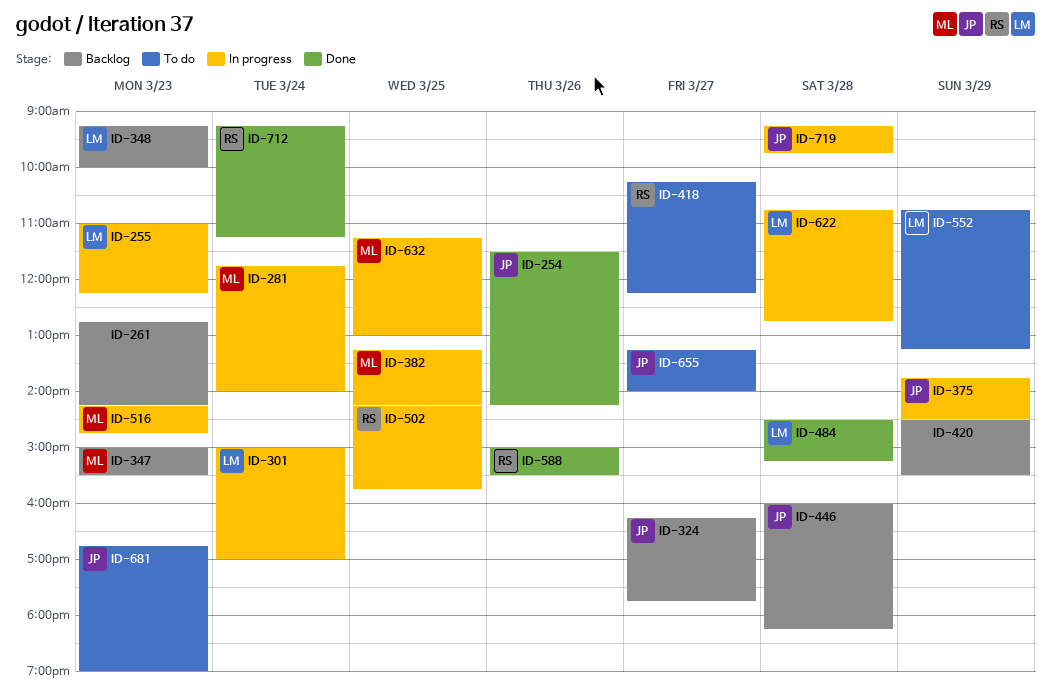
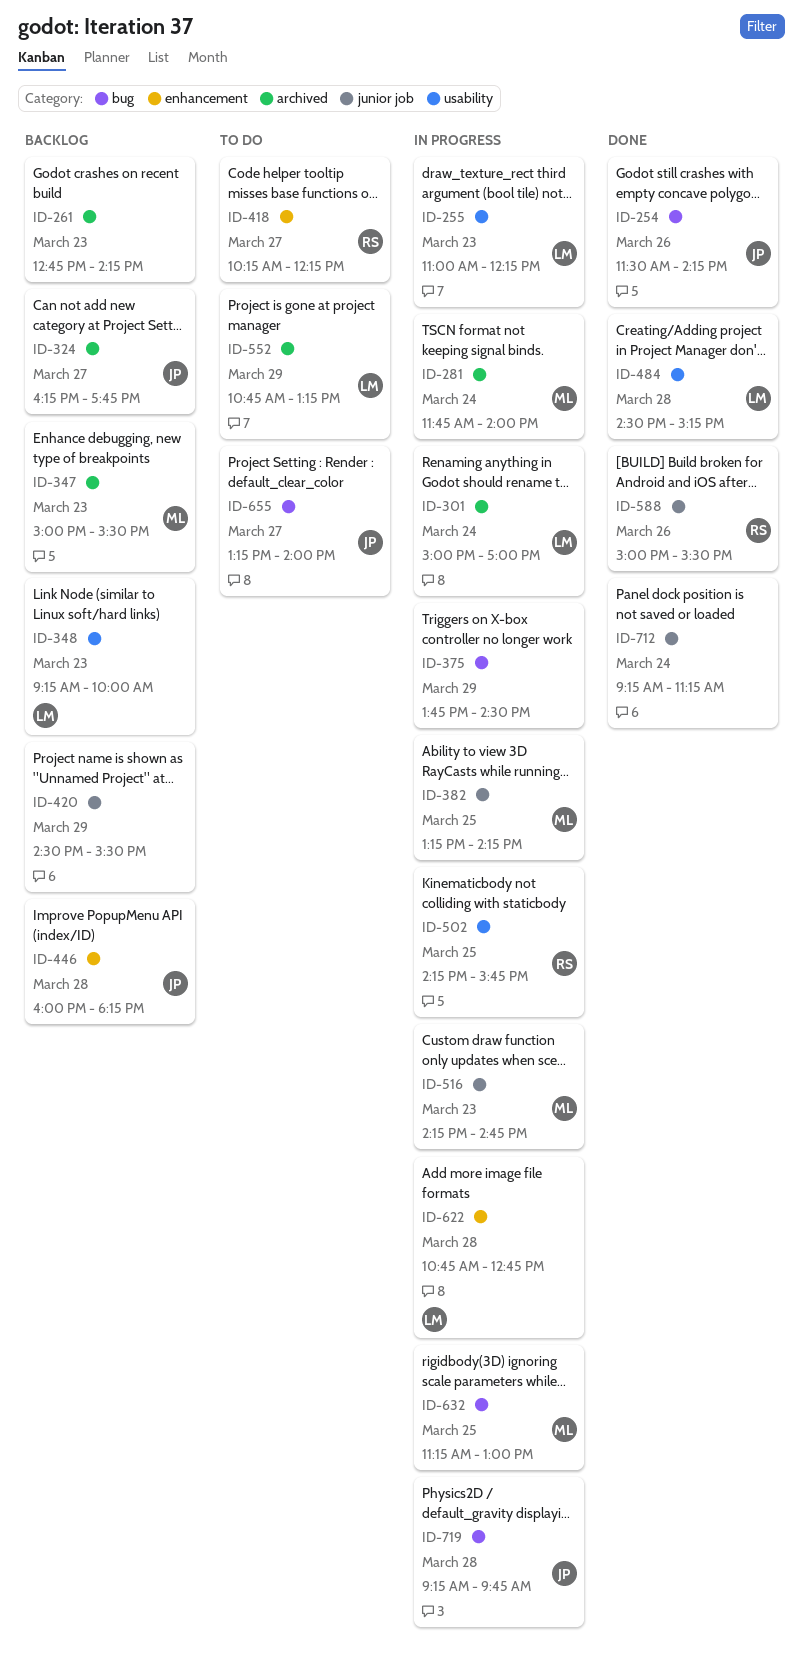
ID-375, owner: JP -> none
ID-681: present -> none
ID-712, owner: RS -> none

